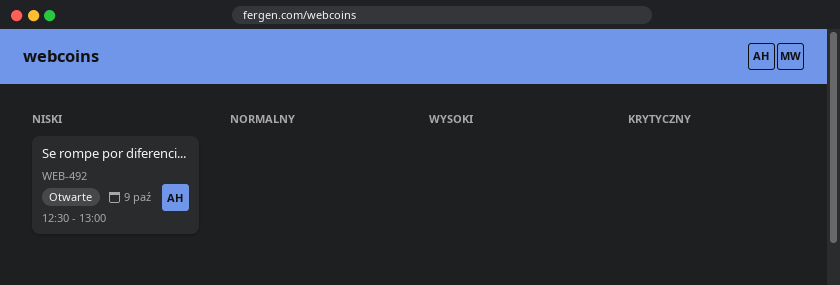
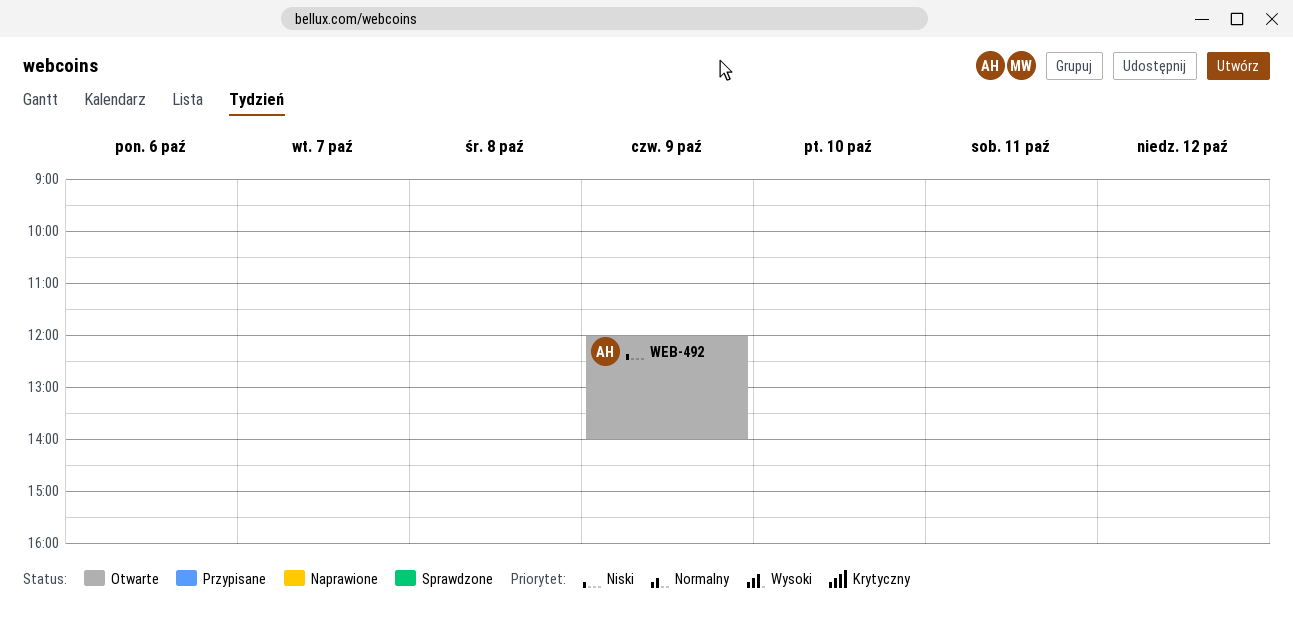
WEB-492, begins: 12:30 -> 12:00
WEB-492, ends: 13:00 -> 14:00

